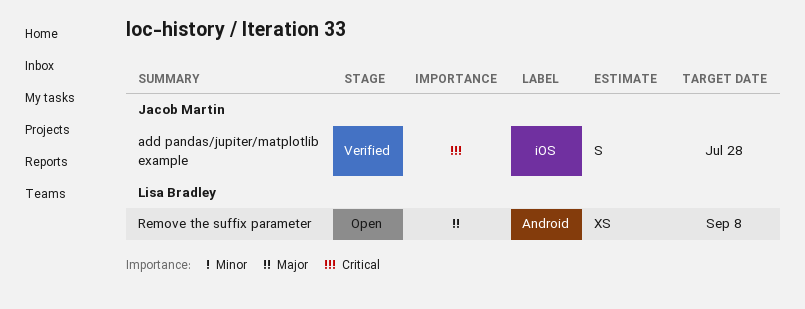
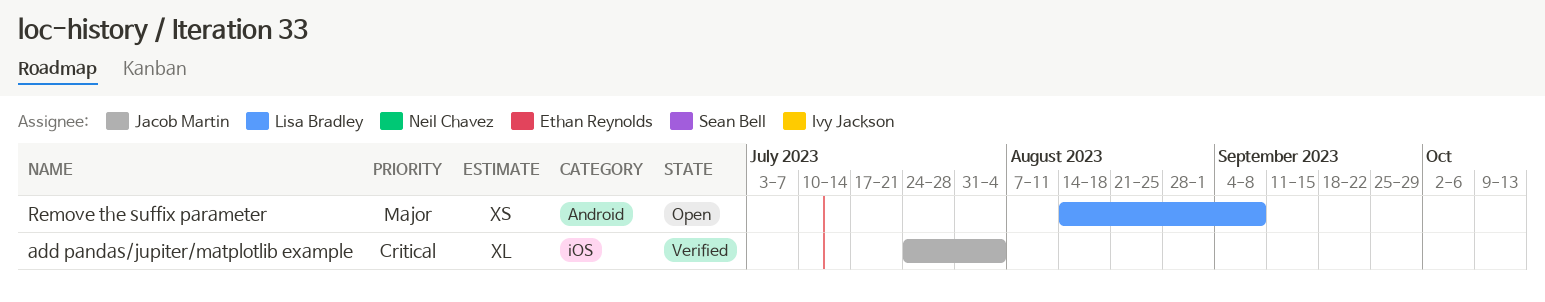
add pandas/jupiter/matplotlib example, estimate: S -> XL
add pandas/jupiter/matplotlib example, due: Jul 28 -> Aug 4

